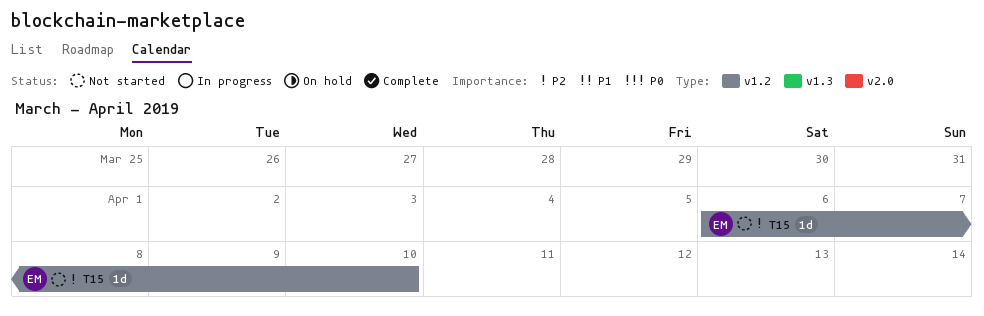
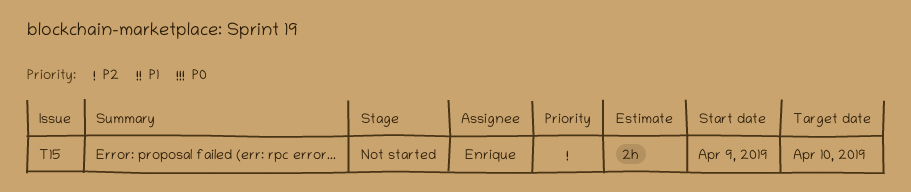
T15, estimate: 1d -> 2h
T15, start: Apr 6 -> Apr 9

